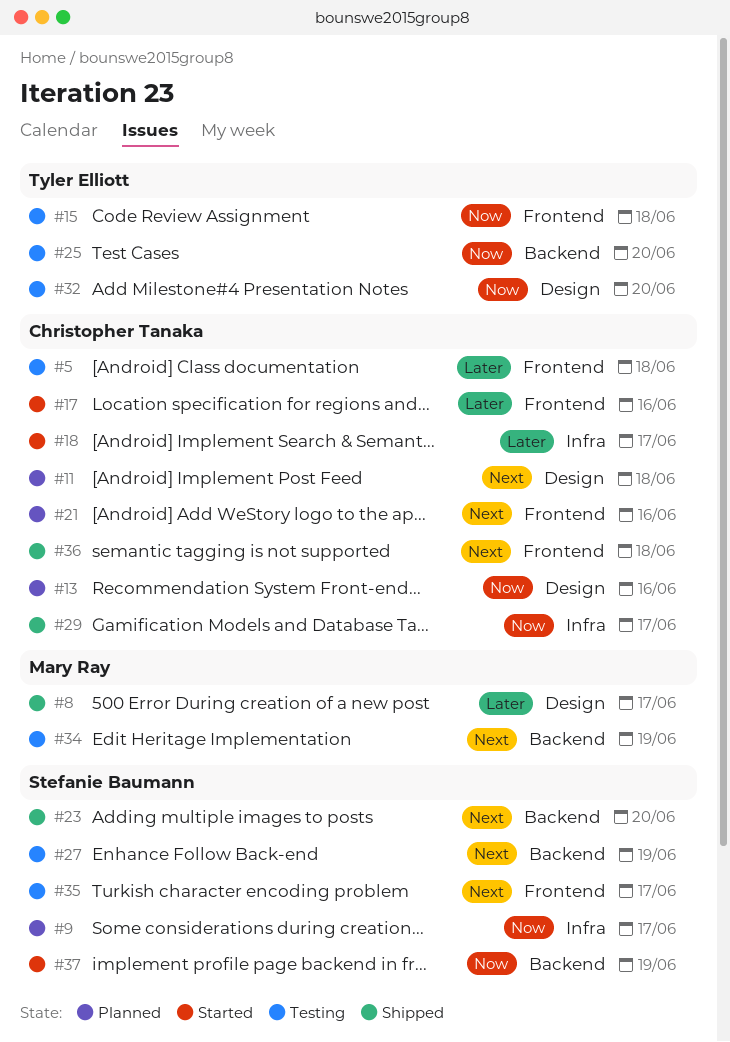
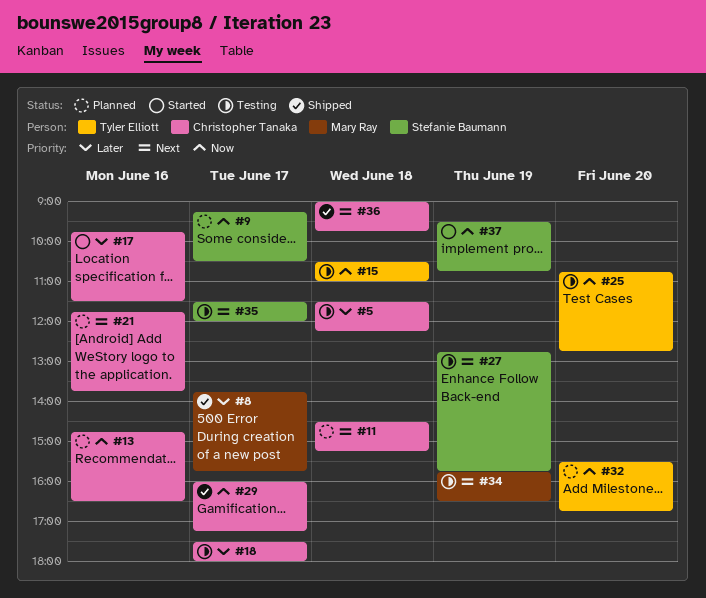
#18, status: Started -> Testing
#23: present -> none
#32, status: Testing -> Planned

